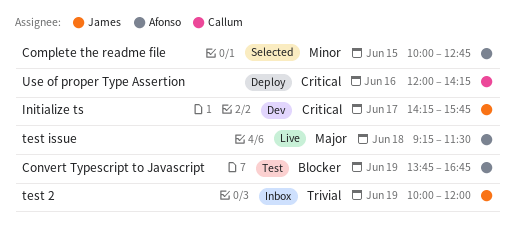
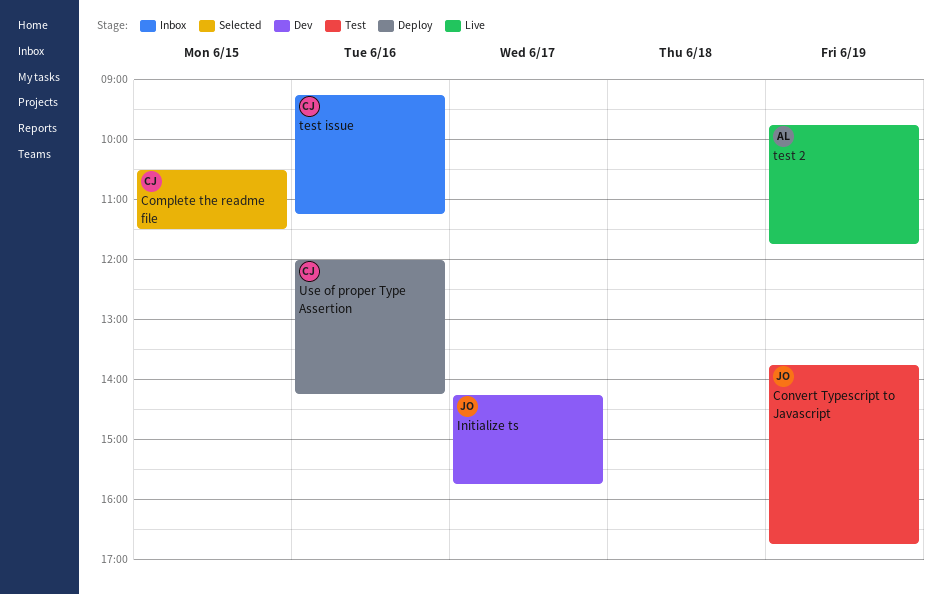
Complete the readme file, owner: Afonso -> Callum
Complete the readme file, begins: 10:00 -> 10:30
Complete the readme file, ends: 12:45 -> 11:30
Convert Typescript to Javascript, owner: Afonso -> James
test 2, status: Inbox -> Live
test 2, owner: James -> Afonso
test 2, begins: 10:00 -> 09:45
test 2, ends: 12:00 -> 11:45
test issue, status: Live -> Inbox
test issue, owner: Afonso -> Callum
test issue, day: Jun 18 -> Jun 16
test issue, ends: 11:30 -> 11:15

